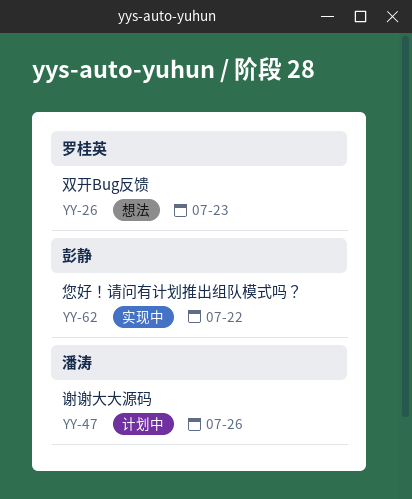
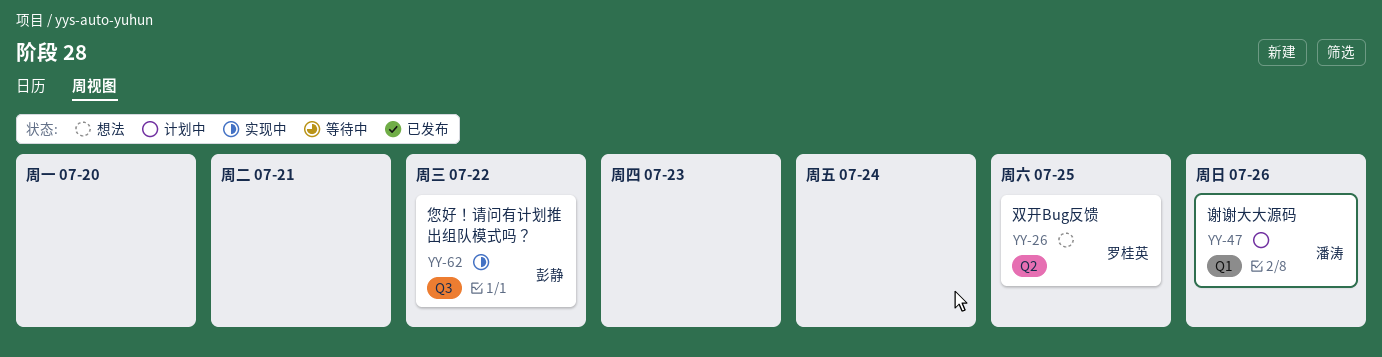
YY-26, due: Jul 23 -> Jul 25

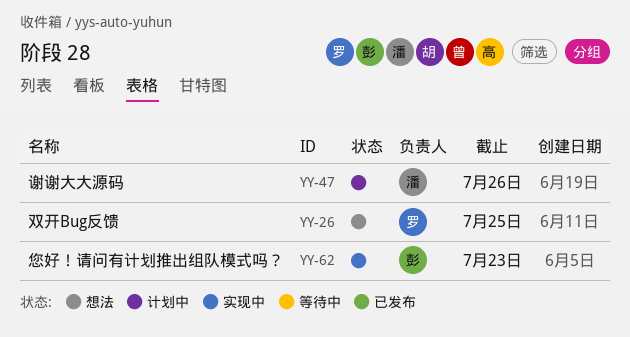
YY-62, due: Jul 22 -> Jul 23

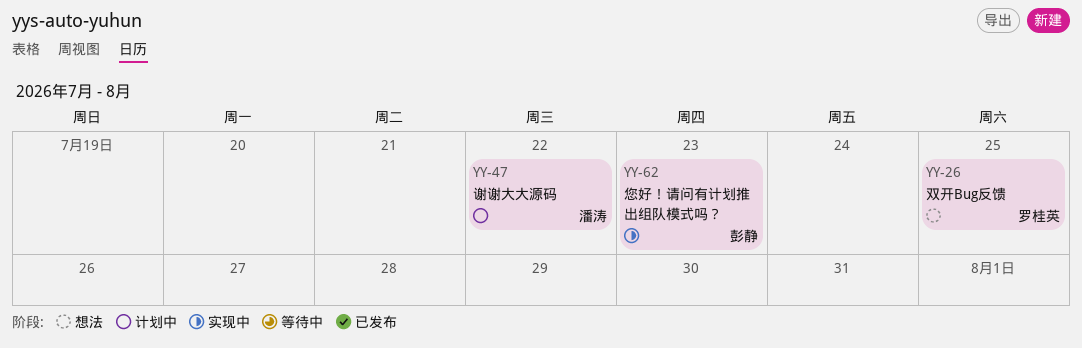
YY-47, due: Jul 26 -> Jul 22

